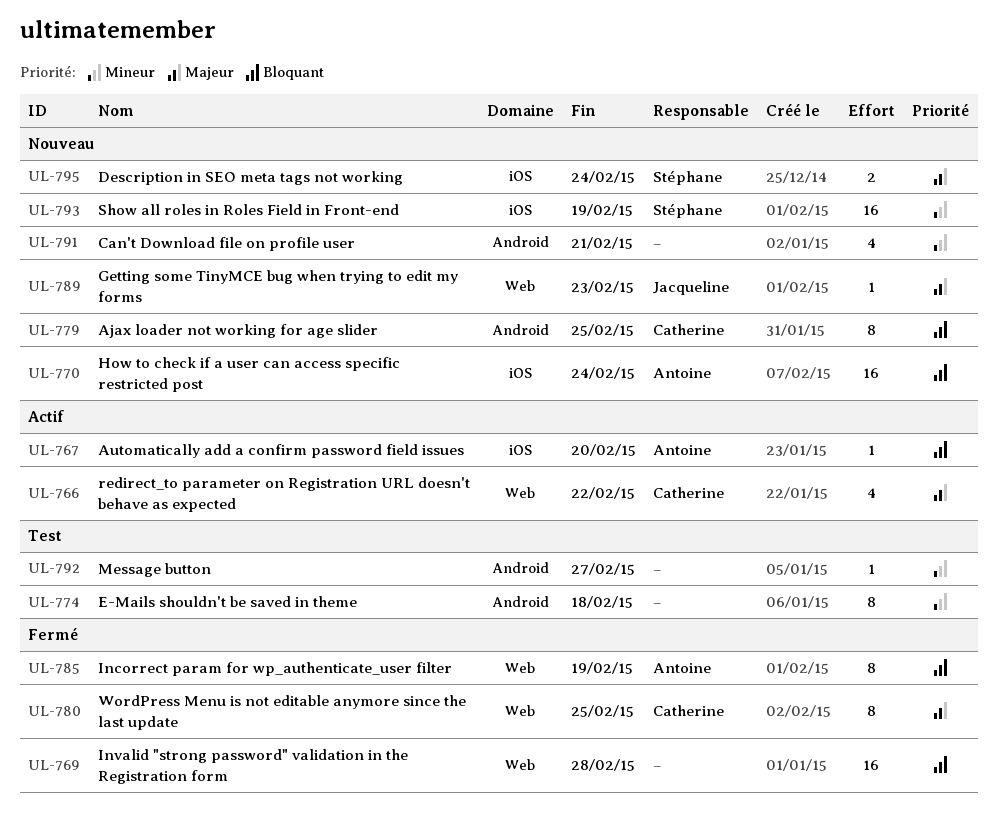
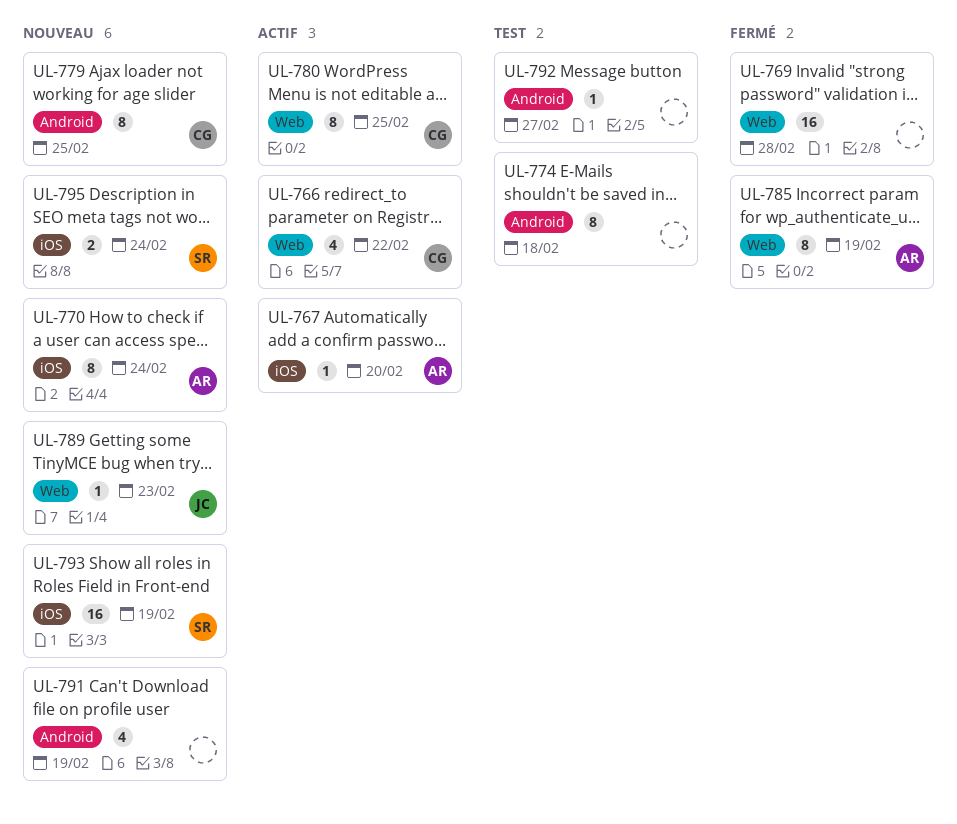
UL-770, estimate: 16 -> 8
UL-780, status: Fermé -> Actif
UL-791, due: Feb 21 -> Feb 19

